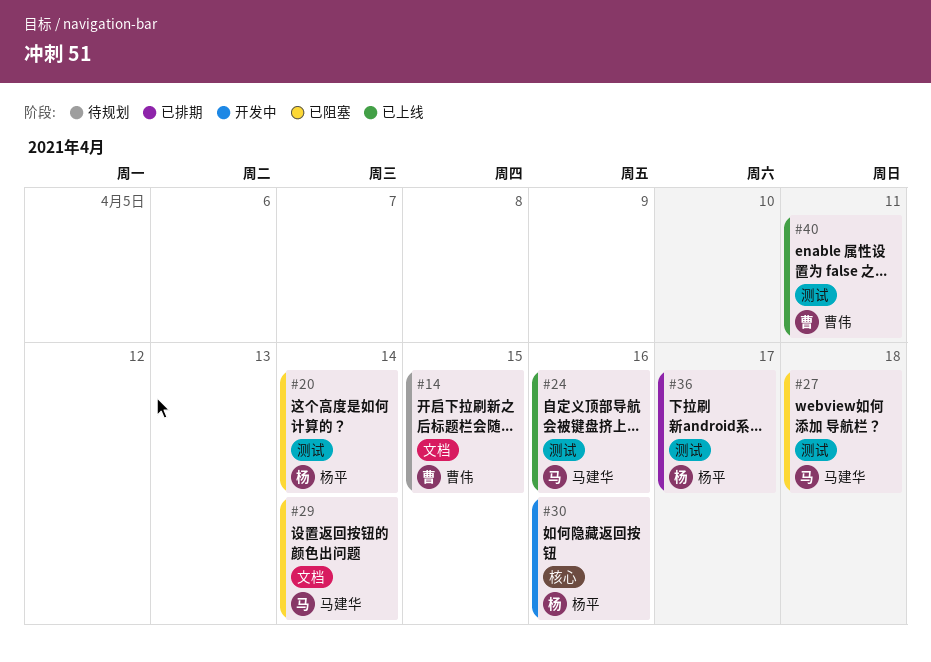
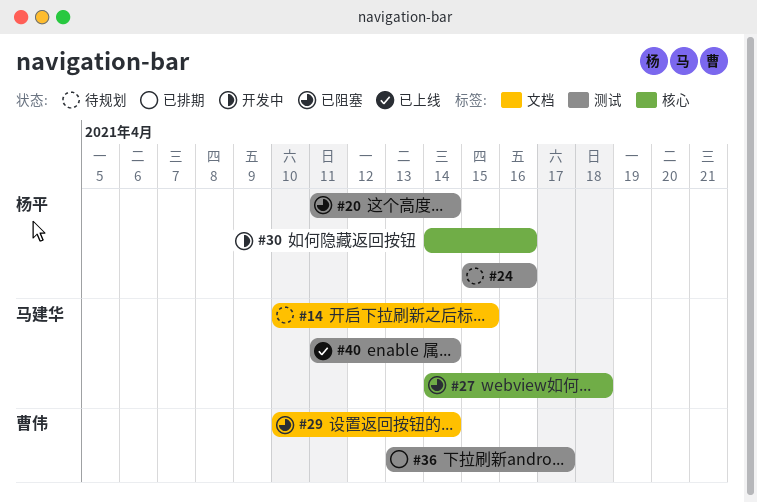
#14, owner: 曹伟 -> 马建华
#24, status: 已上线 -> 待规划
#24, owner: 马建华 -> 杨平
#27, label: 测试 -> 核心
#29, owner: 马建华 -> 曹伟
#36, owner: 杨平 -> 曹伟
#40, owner: 曹伟 -> 马建华
#40, due: Apr 11 -> Apr 14

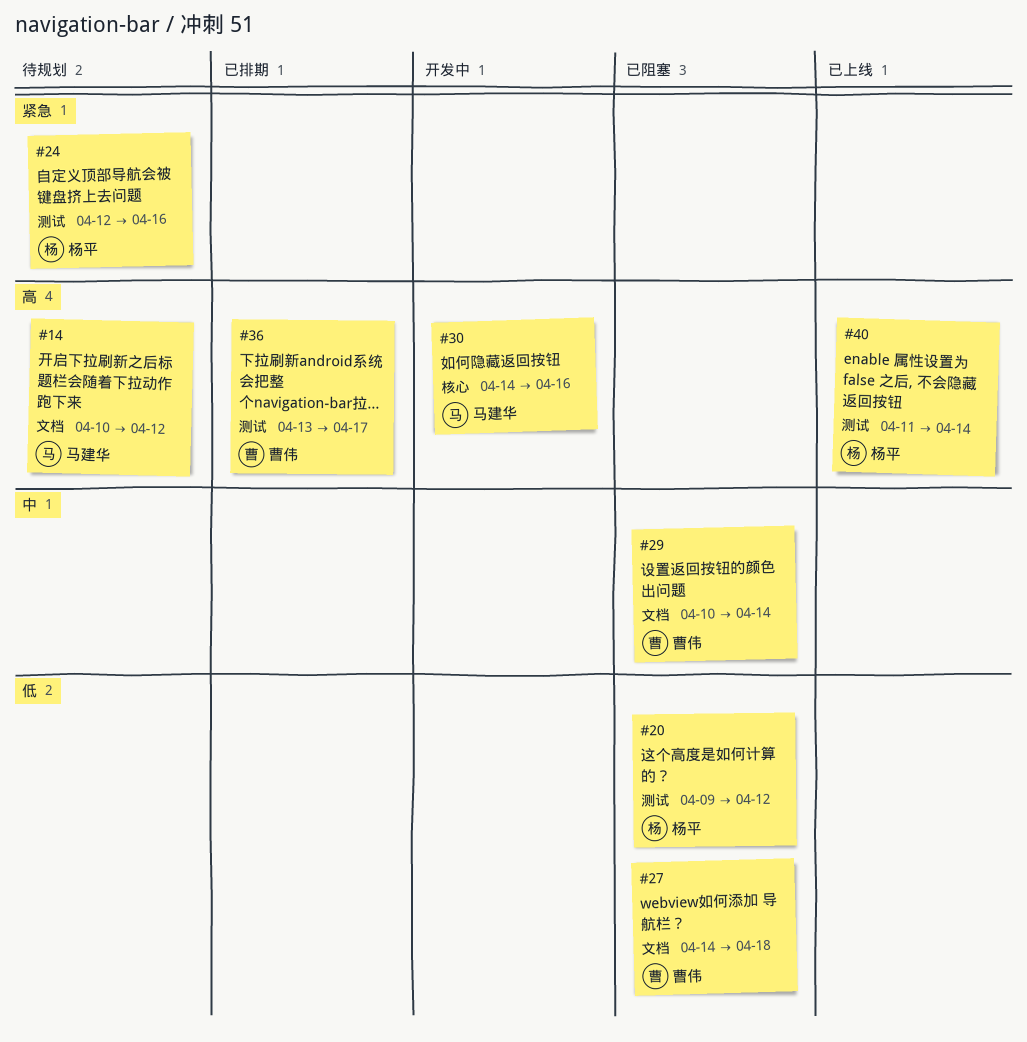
#14, due: Apr 15 -> Apr 12
#20, start: Apr 11 -> Apr 9
#20, due: Apr 14 -> Apr 12
#24, start: Apr 15 -> Apr 12
#27, owner: 马建华 -> 曹伟
#27, label: 核心 -> 文档
#30, owner: 杨平 -> 马建华
#40, owner: 马建华 -> 杨平

